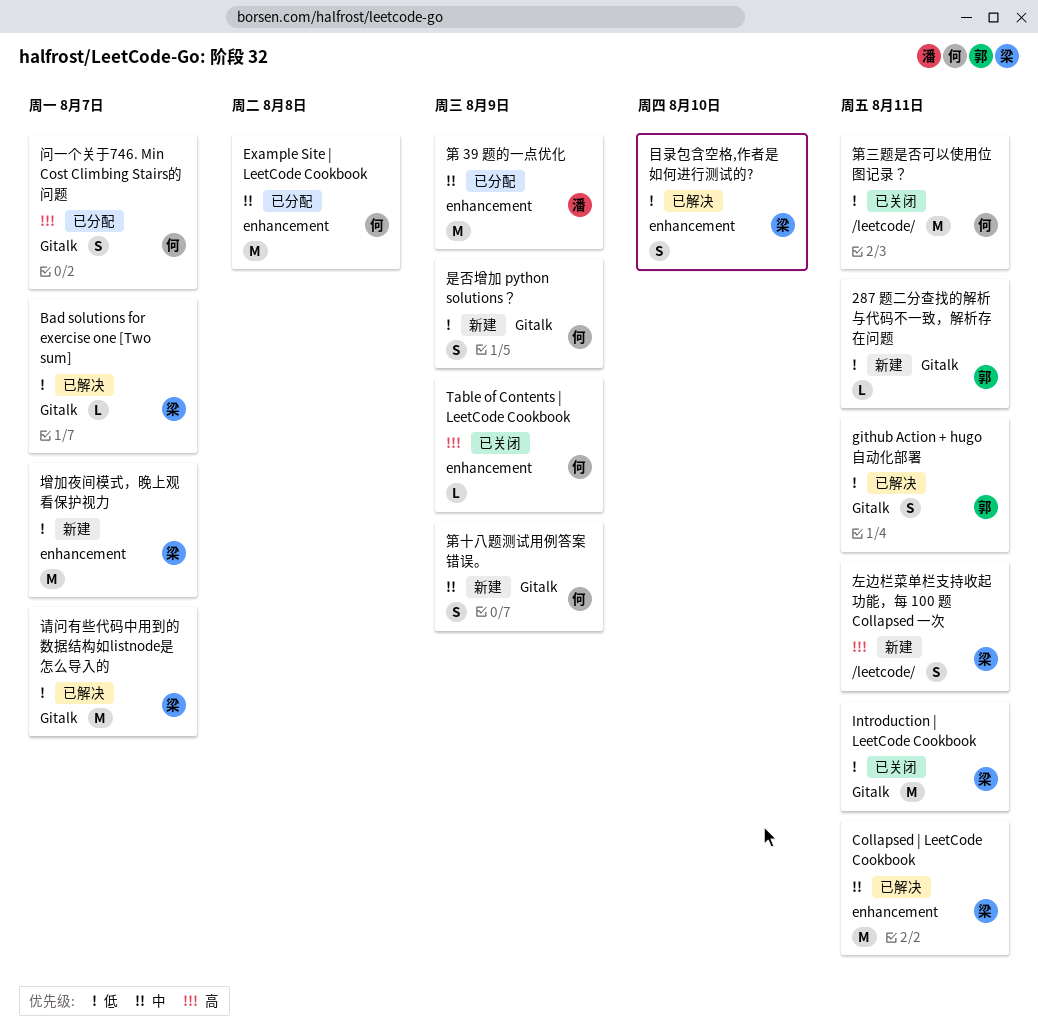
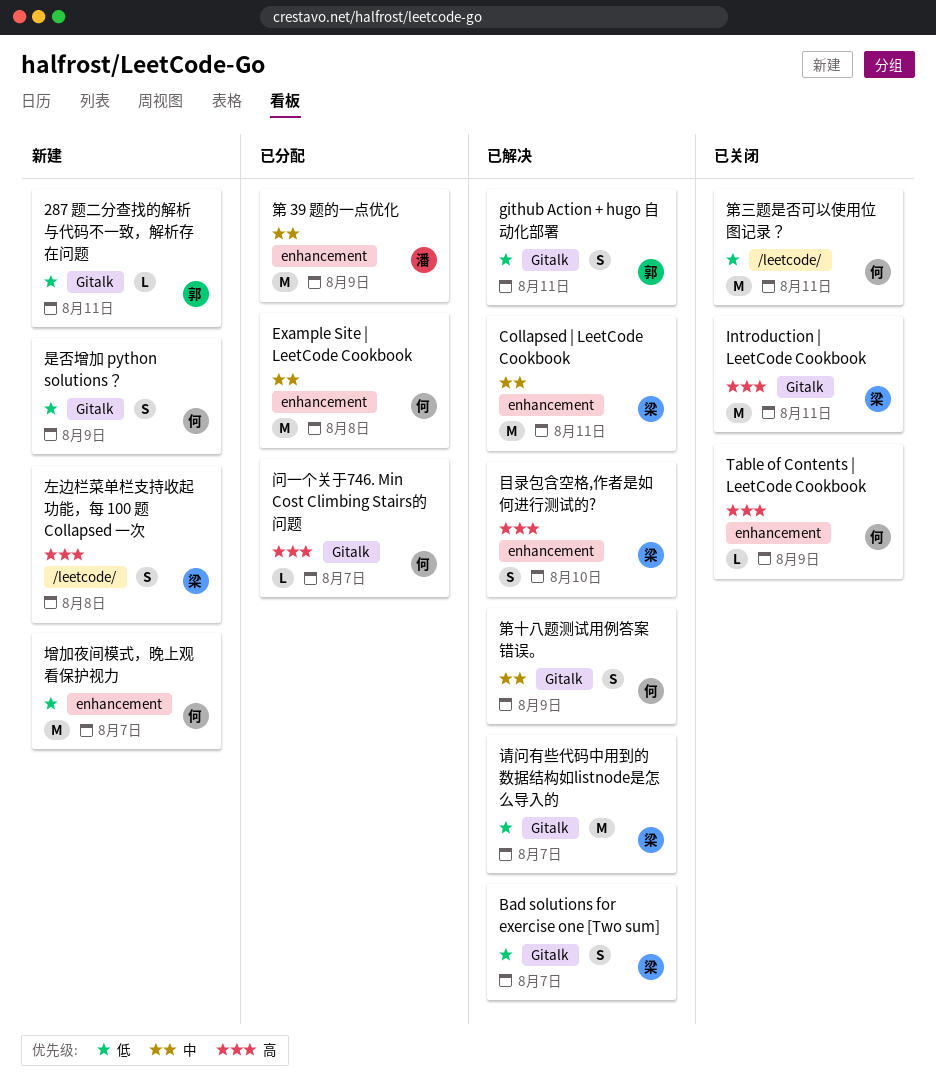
Bad solutions for exercise one [Two sum], estimate: L -> S
Introduction | LeetCode Cookbook, priority: 低 -> 高
增加夜间模式，晚上观看保护视力, owner: 梁 -> 何
左边栏菜单栏支持收起功能，每 100 题 Collapsed 一次, due: Aug 11 -> Aug 8
目录包含空格,作者是如何进行测试的?, priority: 低 -> 高
第十八题测试用例答案错误。, status: 新建 -> 已解决
问一个关于746. Min Cost Climbing Stairs的问题, estimate: S -> L

